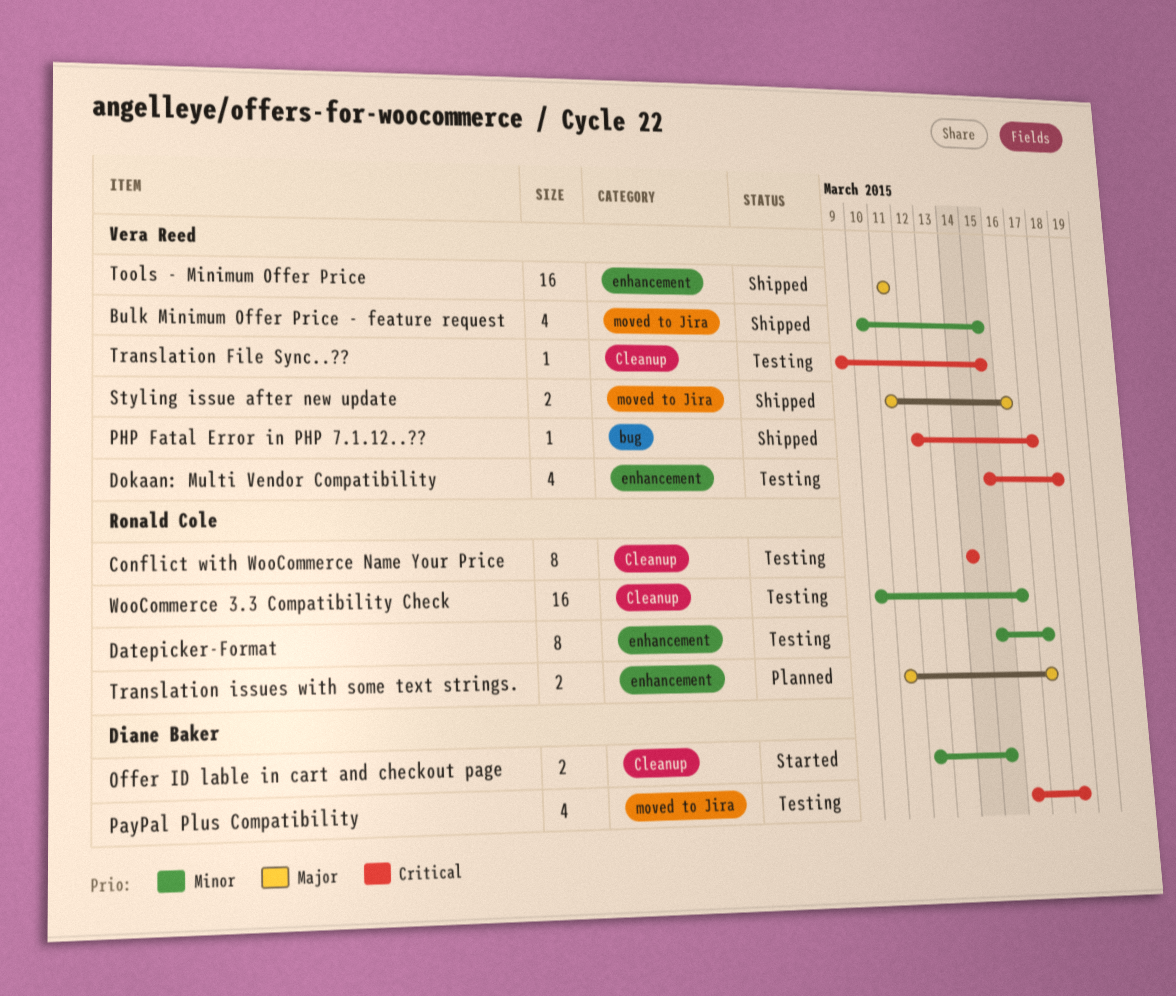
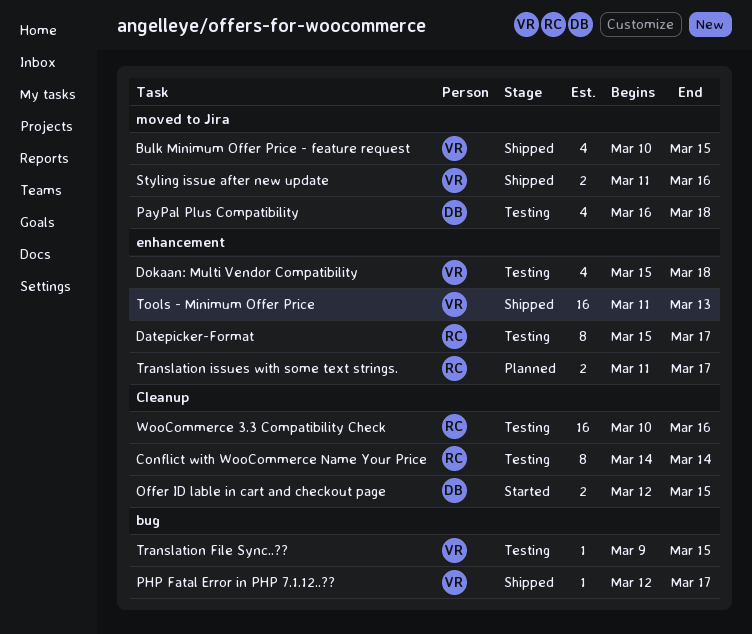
Tools - Minimum Offer Price, due: Mar 11 -> Mar 13
Translation File Sync..??, label: Cleanup -> bug

